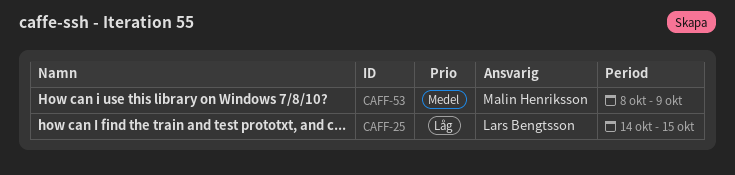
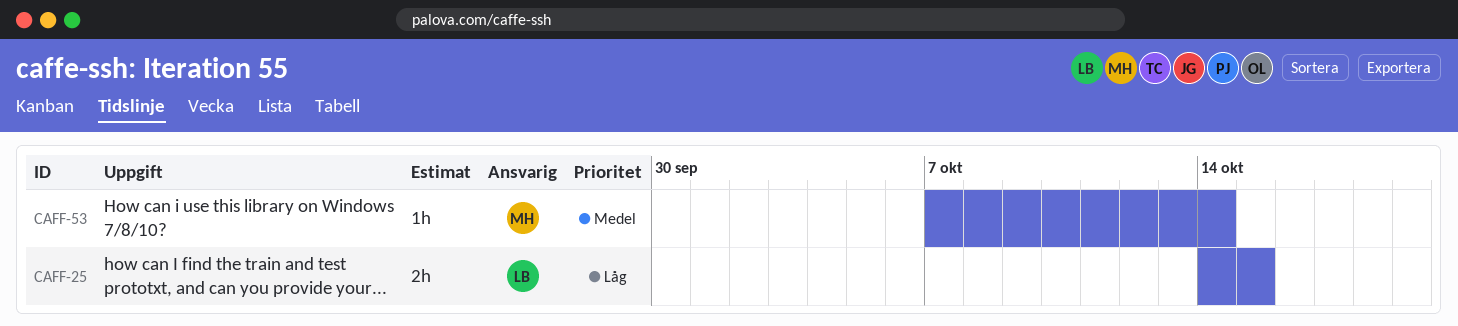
CAFF-53, start: Oct 8 -> Oct 7
CAFF-53, due: Oct 9 -> Oct 14

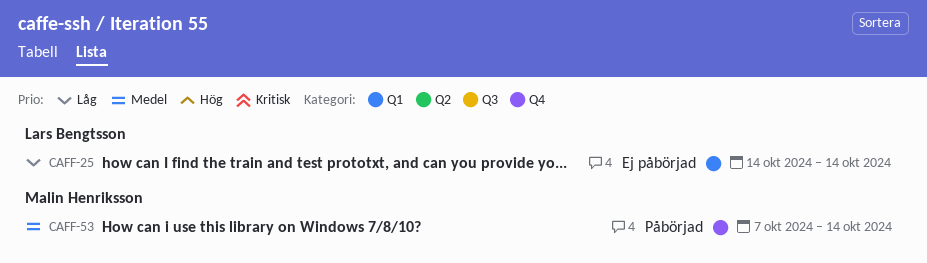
CAFF-25, due: Oct 15 -> Oct 14

